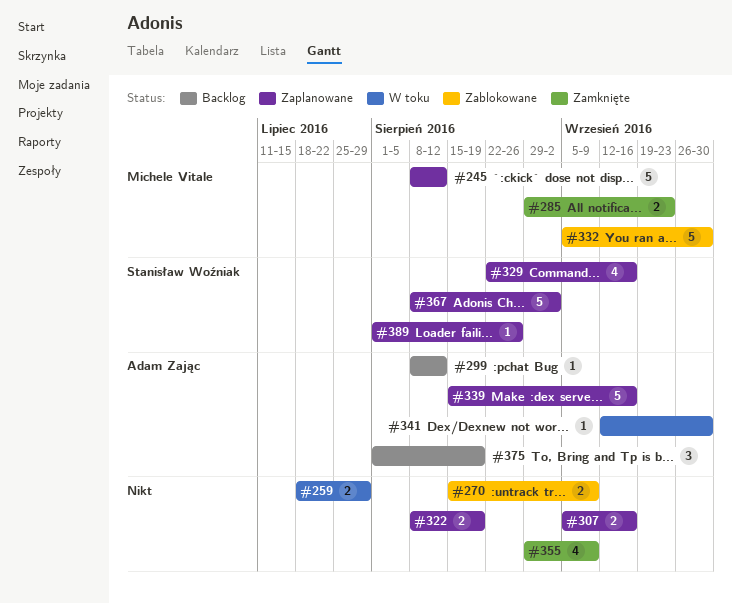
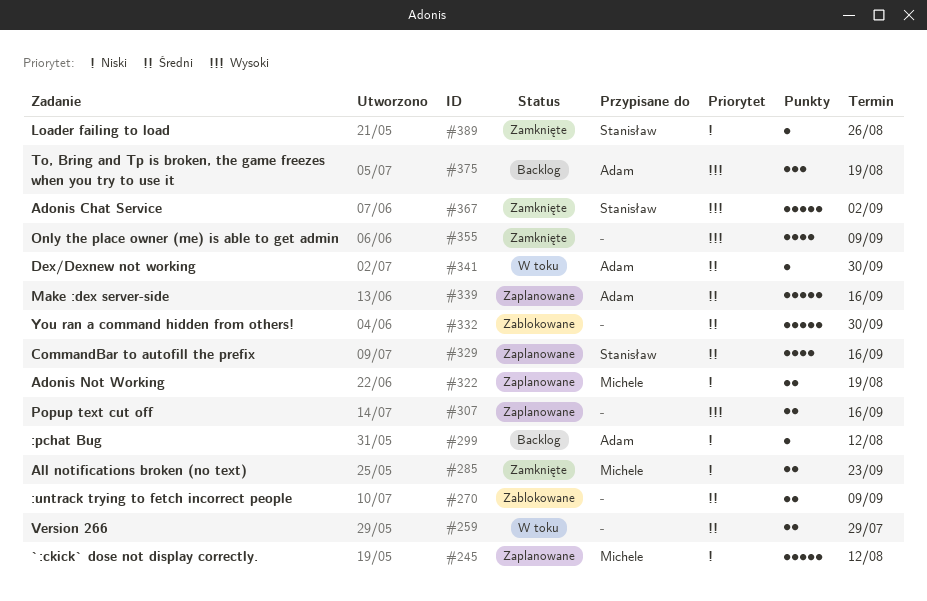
#322, owner: none -> Michele Vitale
#332, owner: Michele Vitale -> none
#367, status: Zaplanowane -> Zamknięte
#389, status: Zaplanowane -> Zamknięte

